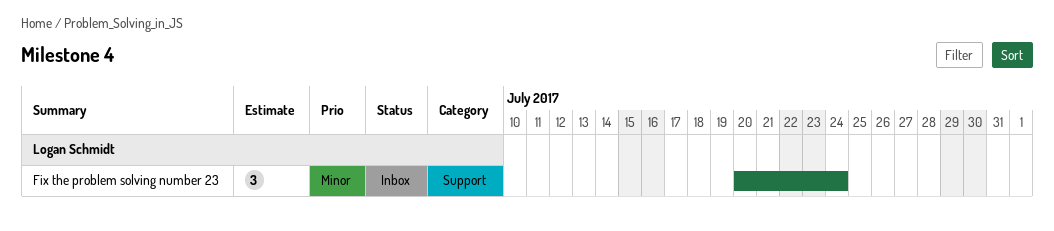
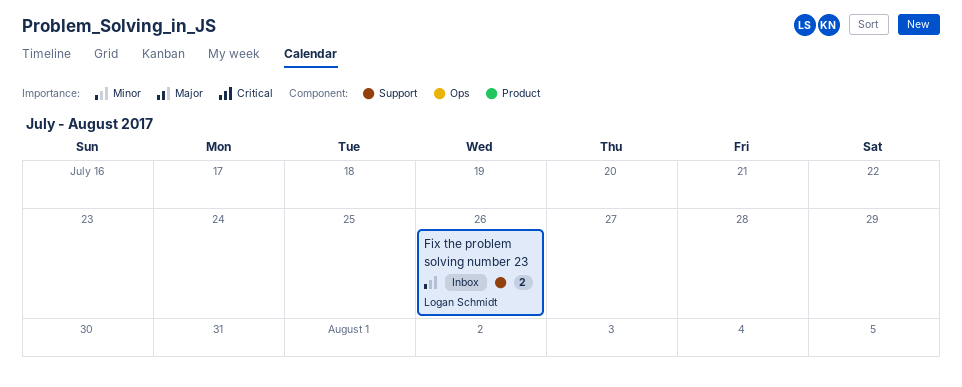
Fix the problem solving number 23, estimate: 3 -> 2
Fix the problem solving number 23, due: Jul 24 -> Jul 26

